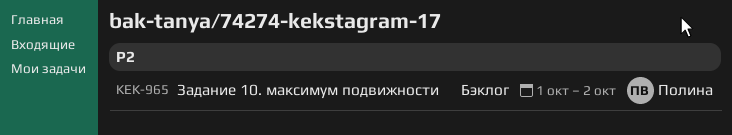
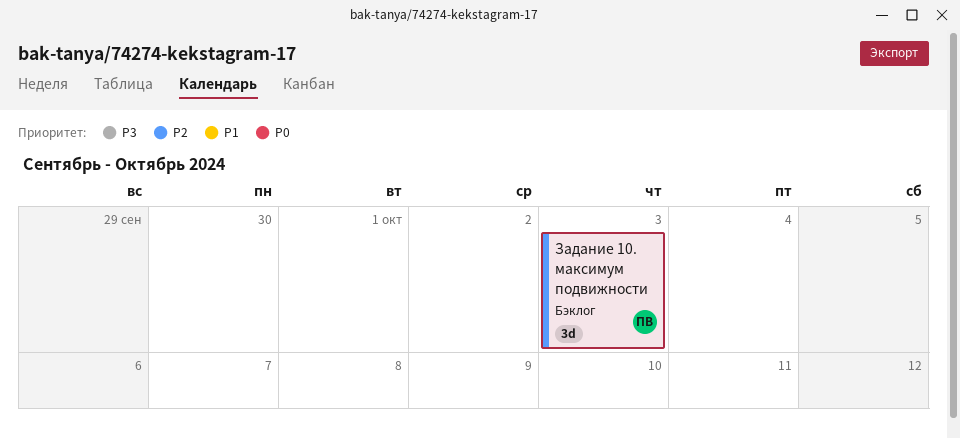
Задание 10. максимум подвижности, due: Oct 2 -> Oct 3

